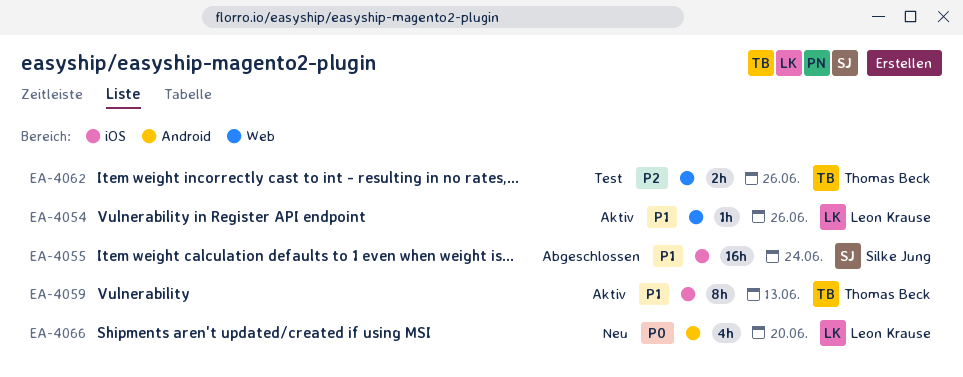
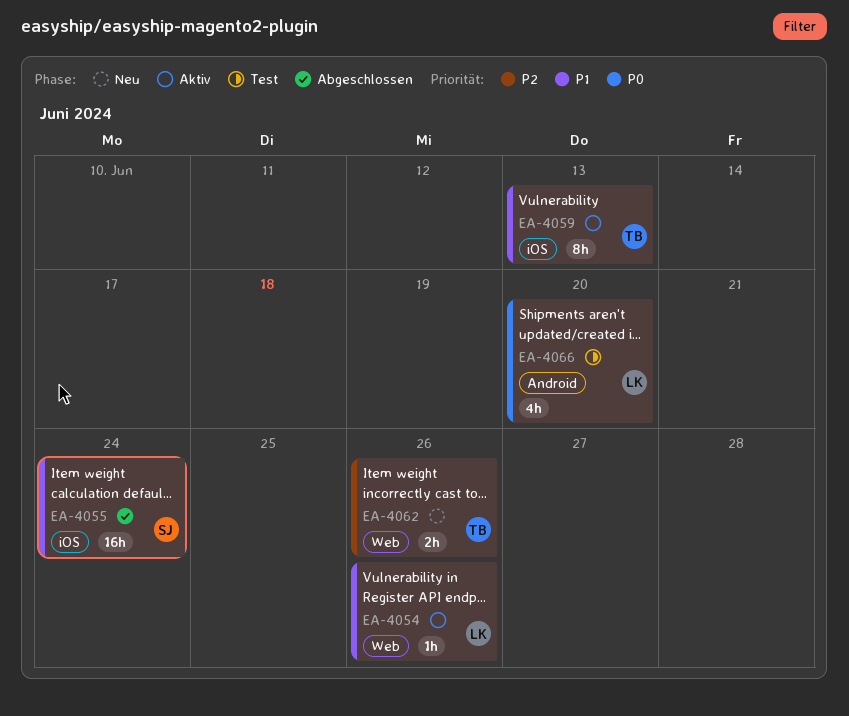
EA-4062, status: Test -> Neu
EA-4066, status: Neu -> Test

